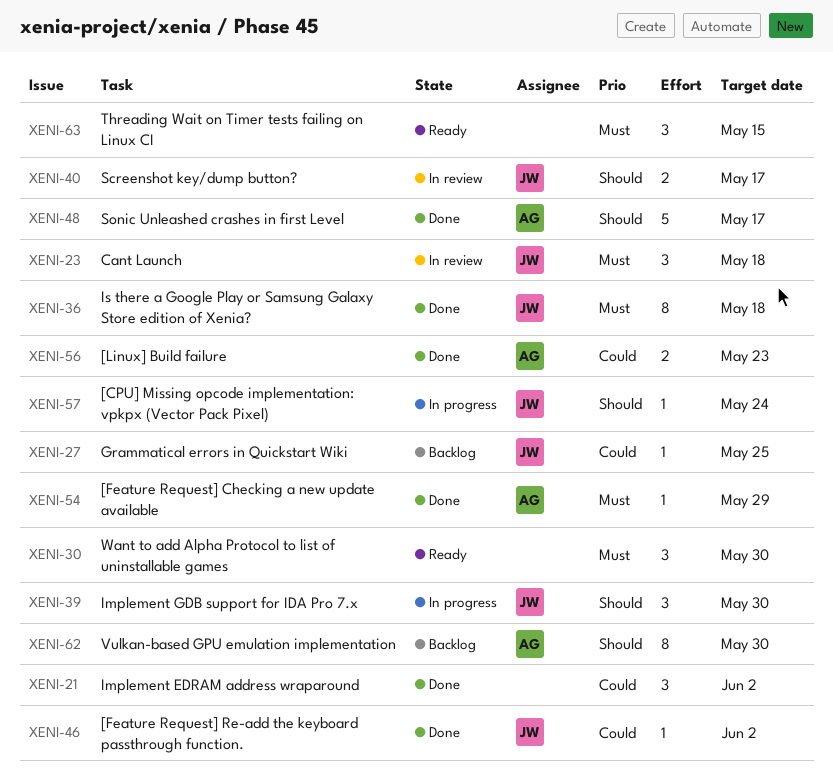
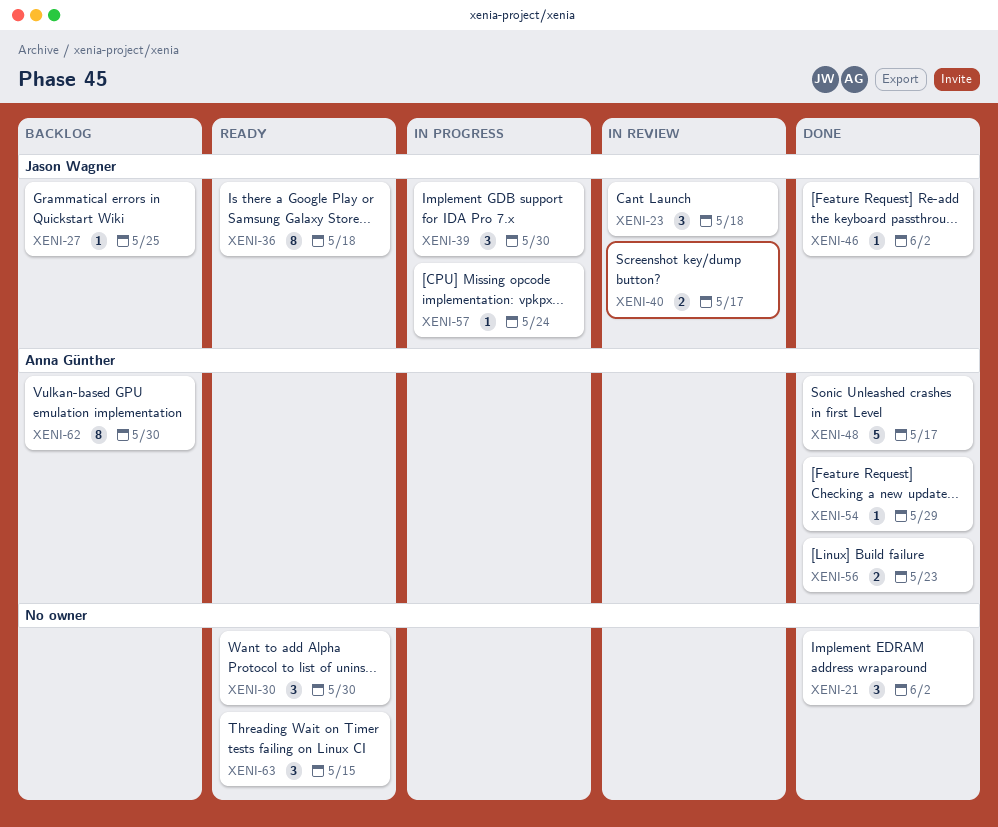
XENI-36, status: Done -> Ready

